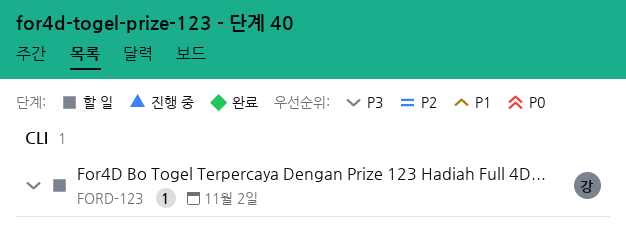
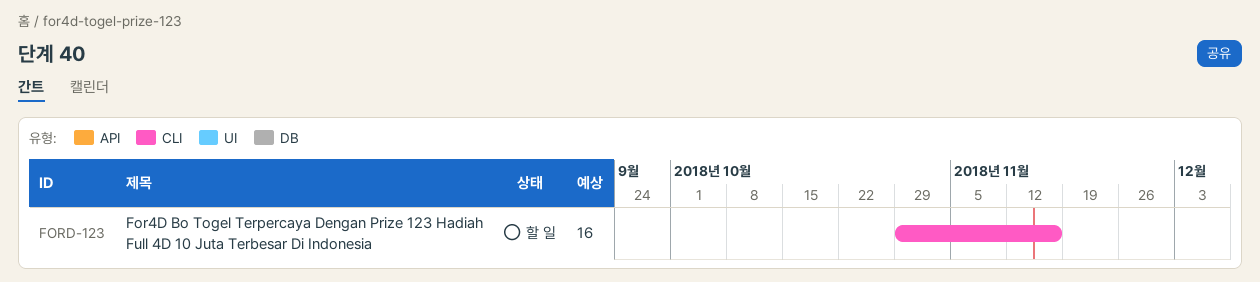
FORD-123, estimate: 1 -> 16
FORD-123, due: Nov 2 -> Nov 16

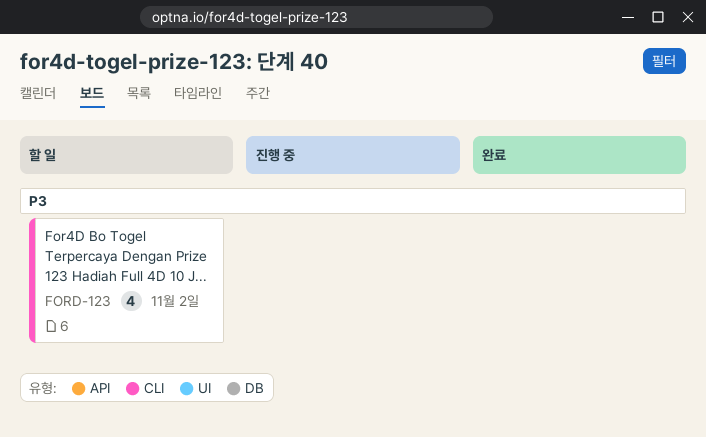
FORD-123, estimate: 16 -> 4
FORD-123, due: Nov 16 -> Nov 2

